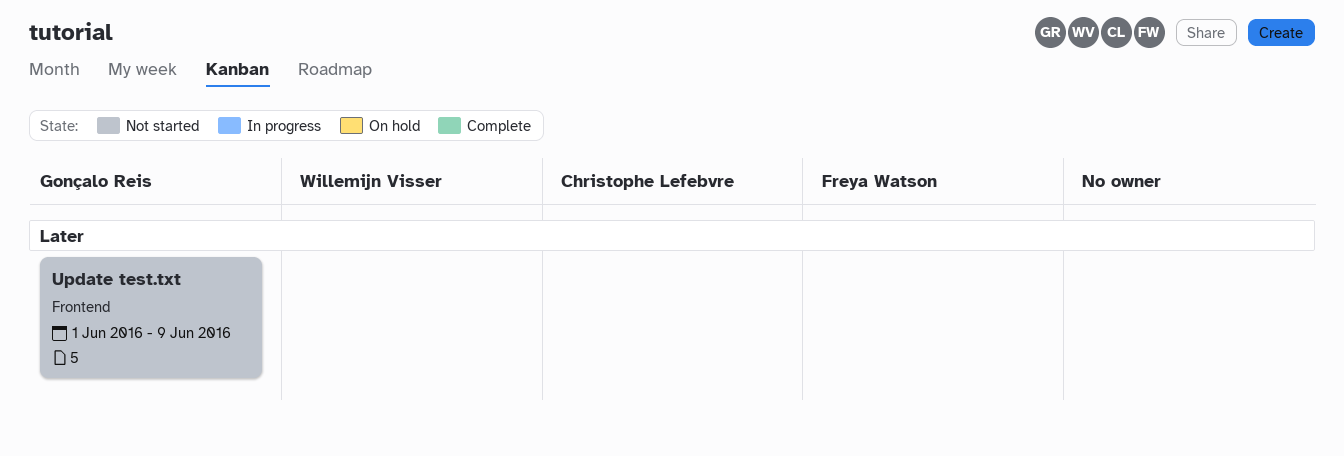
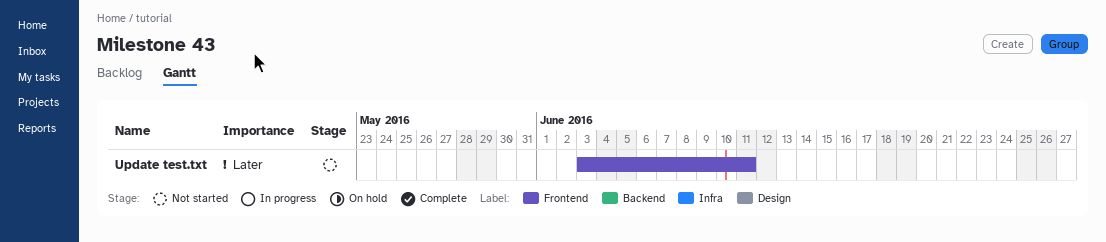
Update test.txt, start: Jun 1 -> Jun 3
Update test.txt, due: Jun 9 -> Jun 11

